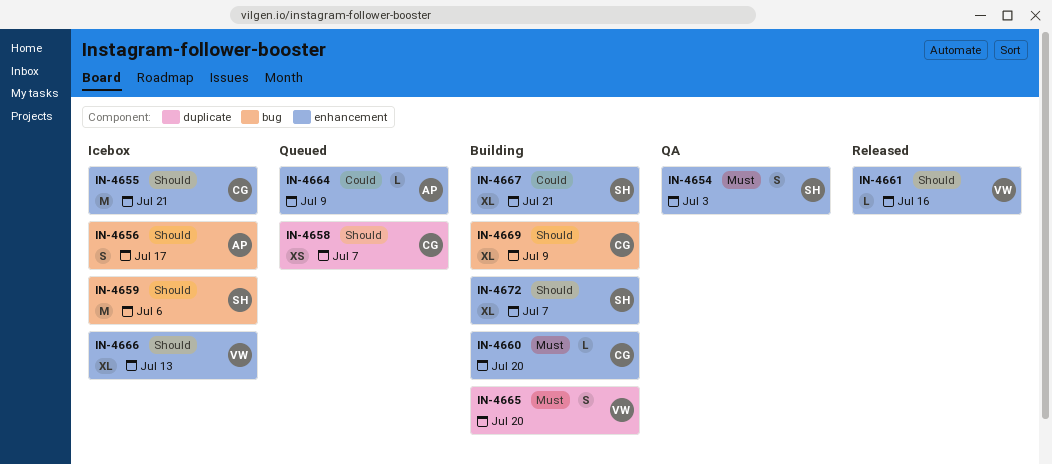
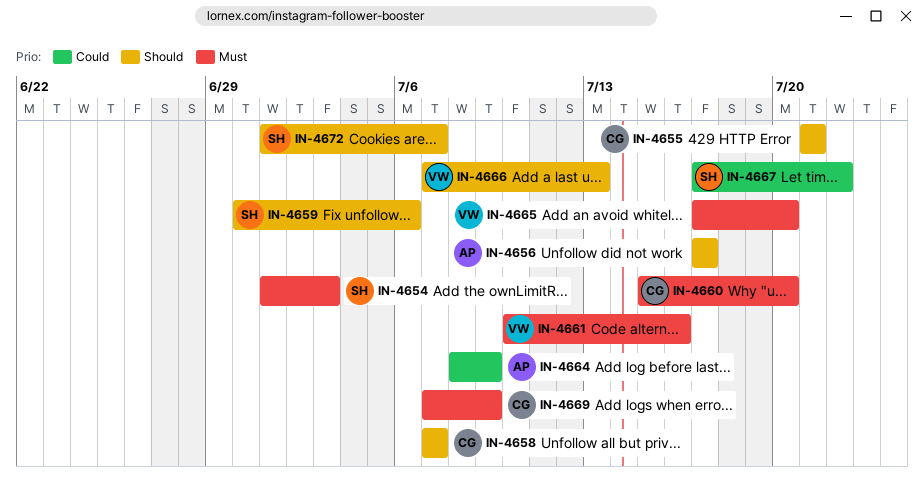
IN-4661, priority: Should -> Must
IN-4667, due: Jul 21 -> Jul 22
IN-4669, priority: Should -> Must

